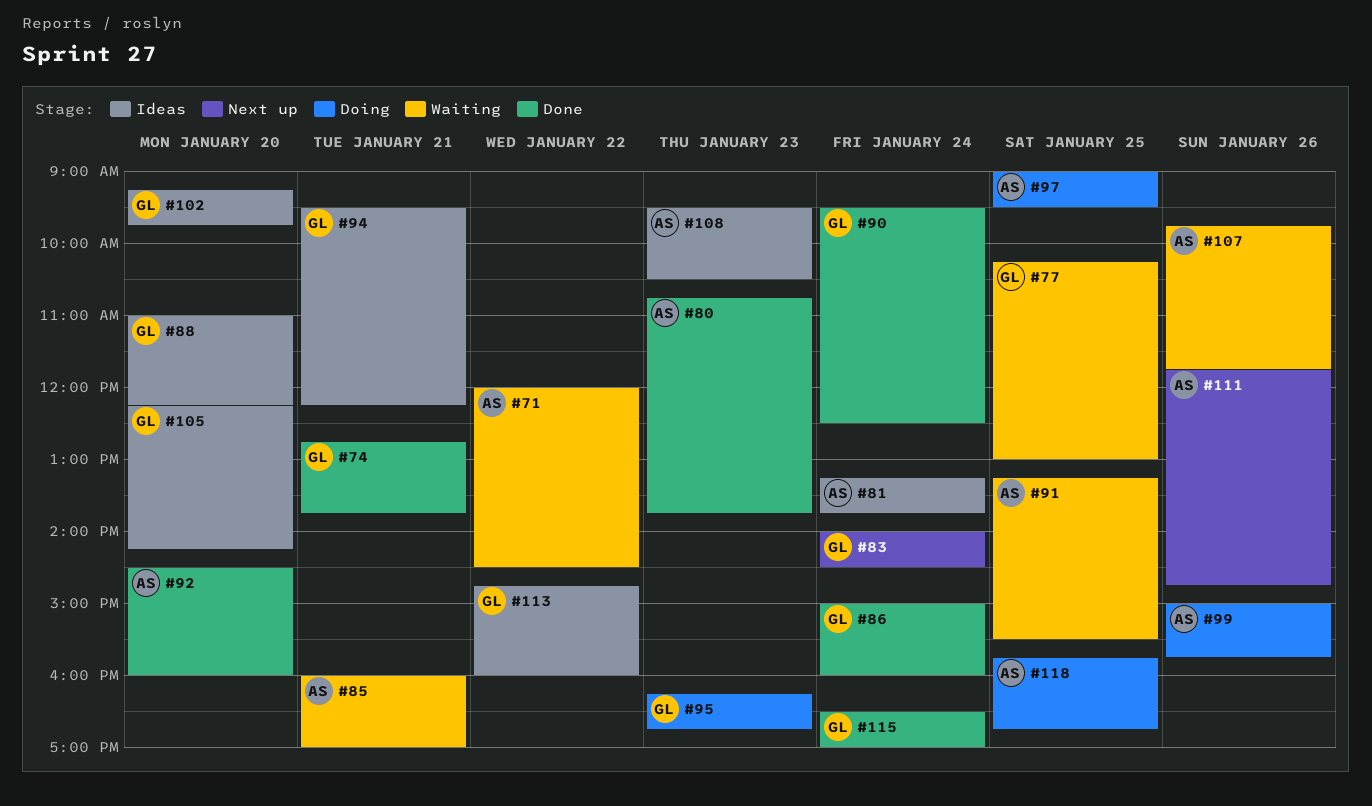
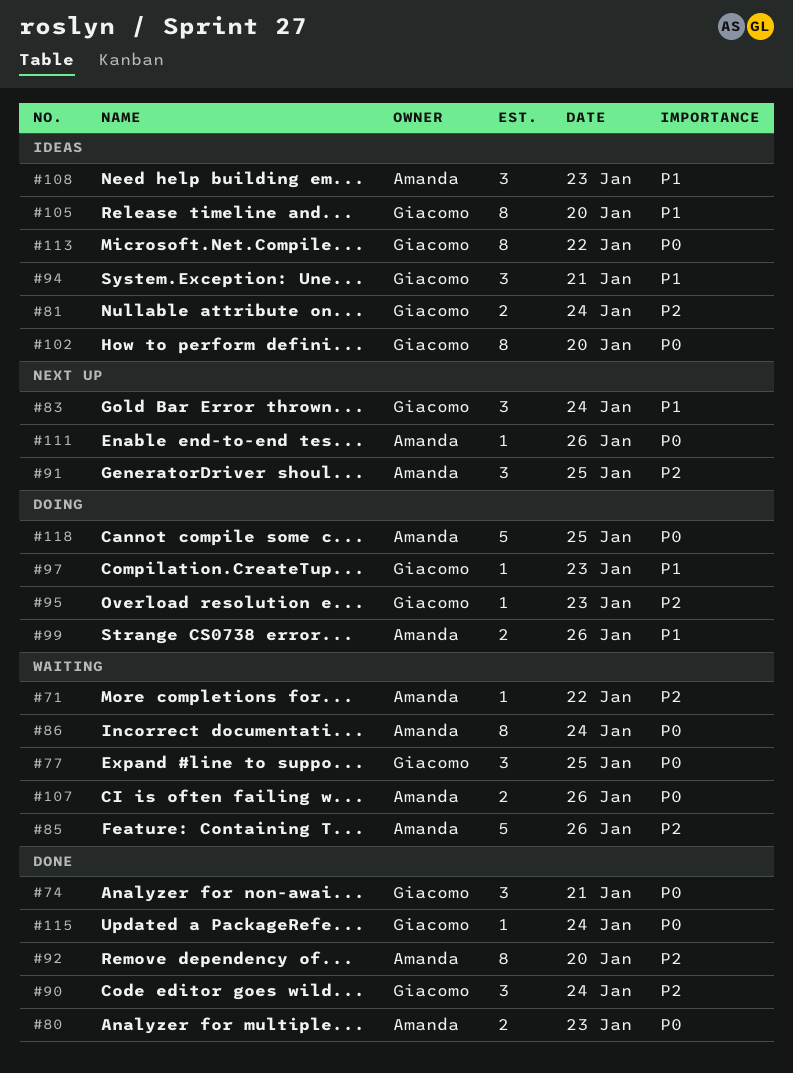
#81, owner: Amanda -> Giacomo
#85, day: Jan 21 -> Jan 26
#86, status: Done -> Waiting
#86, owner: Giacomo -> Amanda
#88: present -> none
#91, status: Waiting -> Next up
#97, owner: Amanda -> Giacomo
#97, day: Jan 25 -> Jan 23

